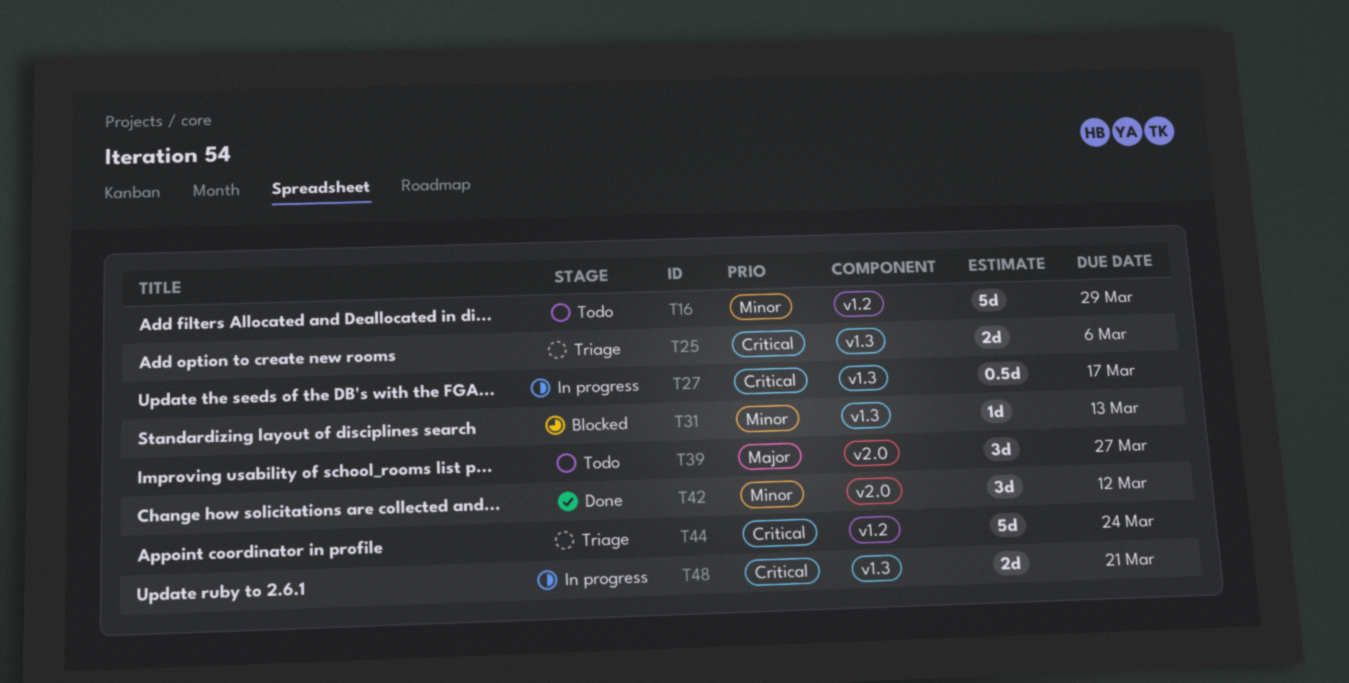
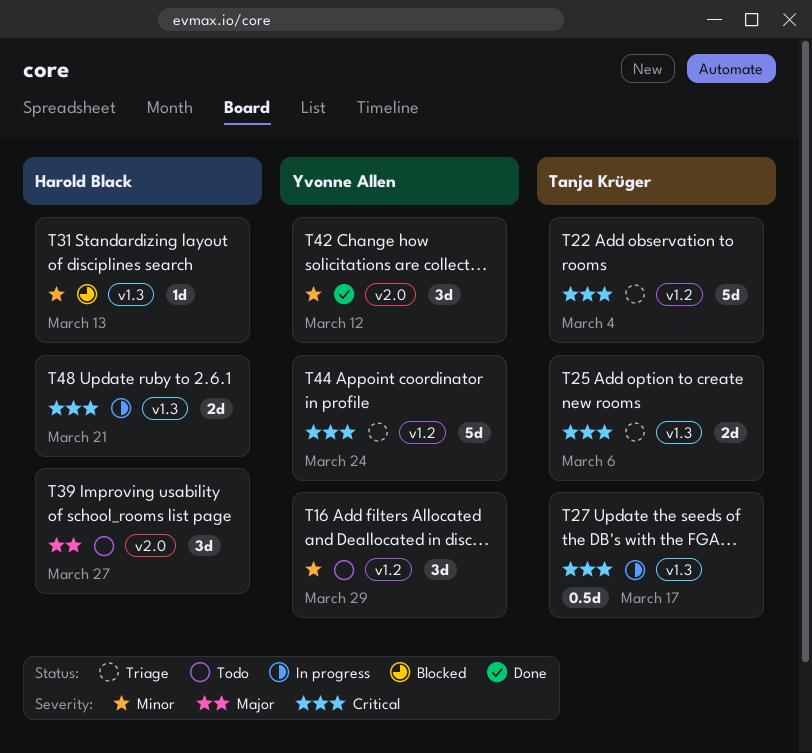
T16, estimate: 5d -> 3d
T22: none -> present

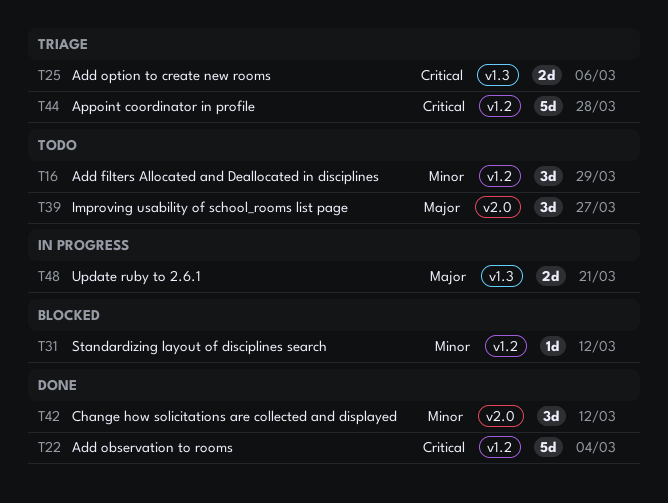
T22, status: Triage -> Done
T27: present -> none
T31, label: v1.3 -> v1.2
T31, due: Mar 13 -> Mar 12
T44, due: Mar 24 -> Mar 28
T48, priority: Critical -> Major

